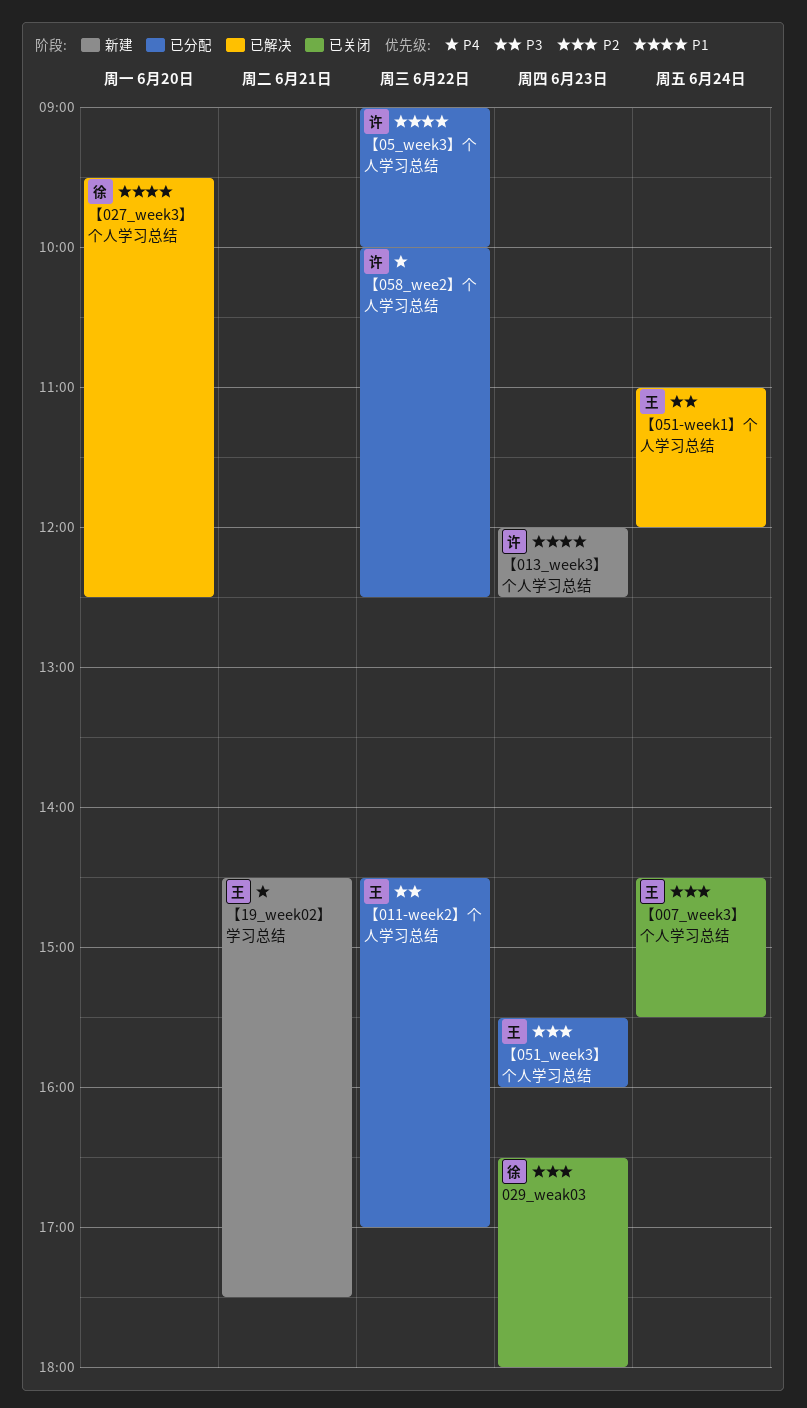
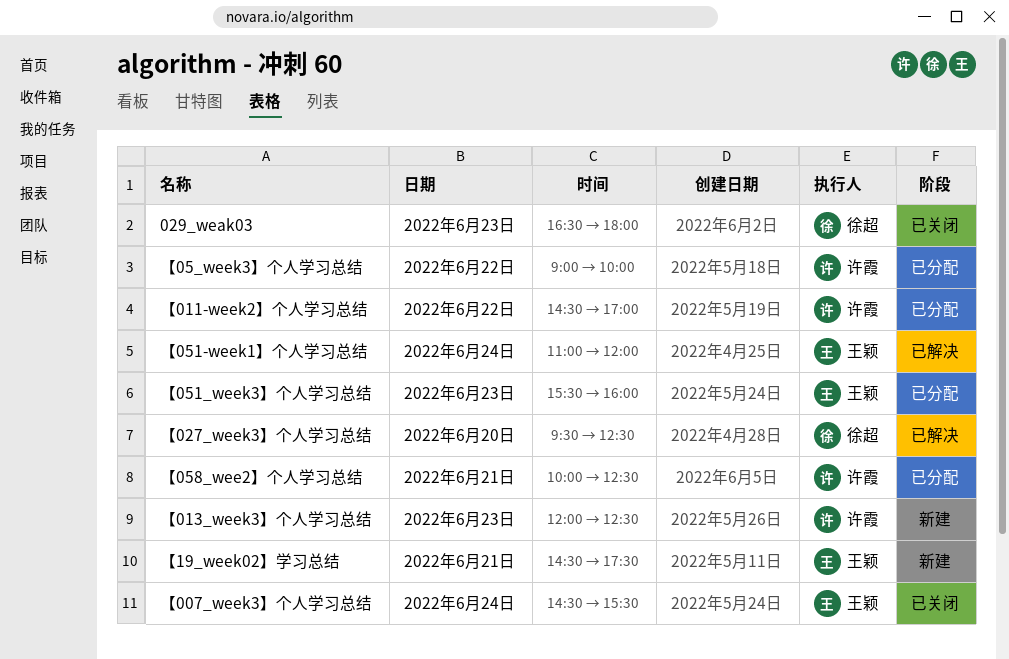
【011-week2】个人学习总结, owner: 王颖 -> 许霞
【058_wee2】个人学习总结, day: Jun 22 -> Jun 21

